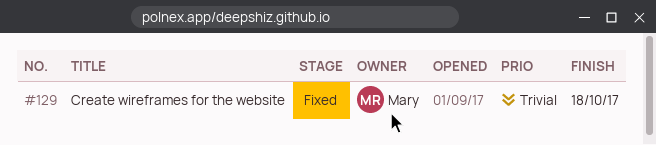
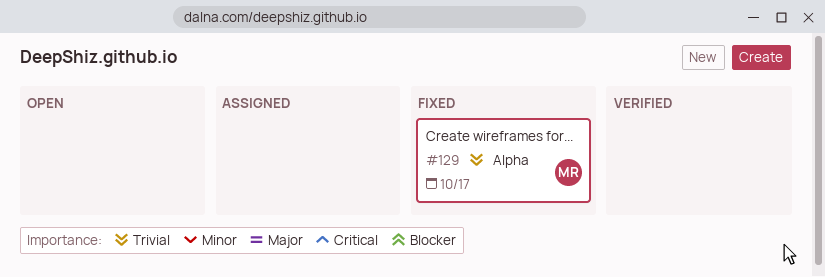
#129, due: Oct 18 -> Oct 17

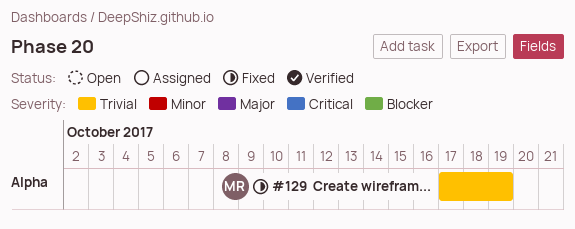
#129, due: Oct 17 -> Oct 19

